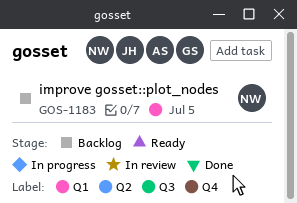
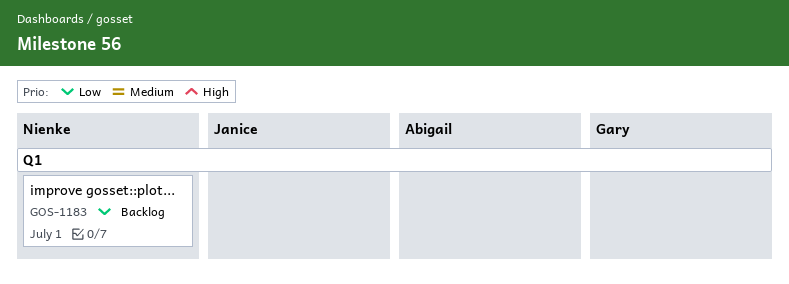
GOS-1183, due: Jul 5 -> Jul 1

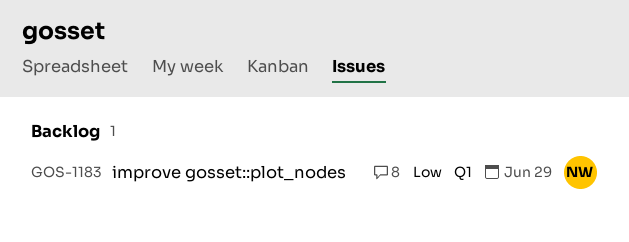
GOS-1183, due: Jul 1 -> Jun 29

